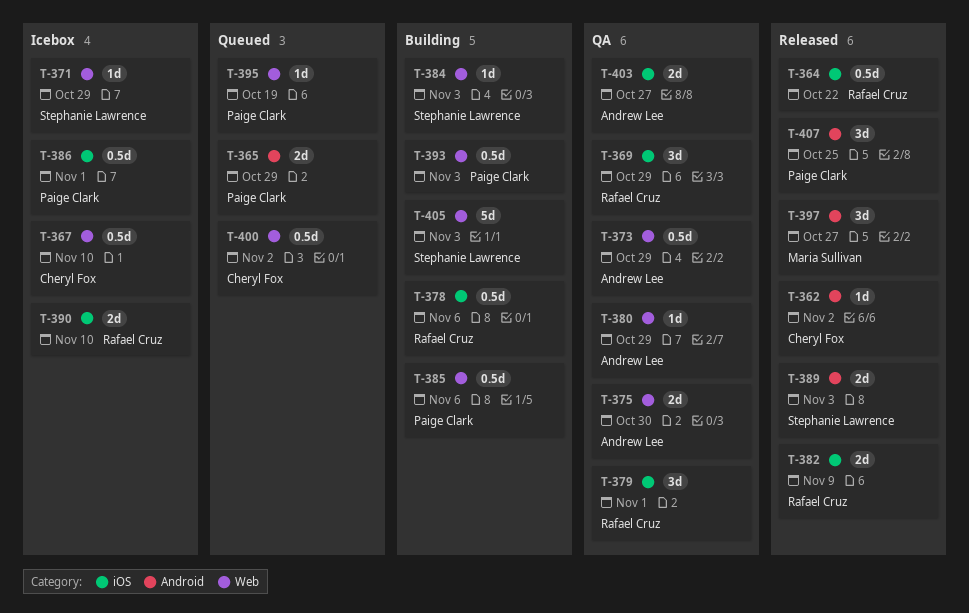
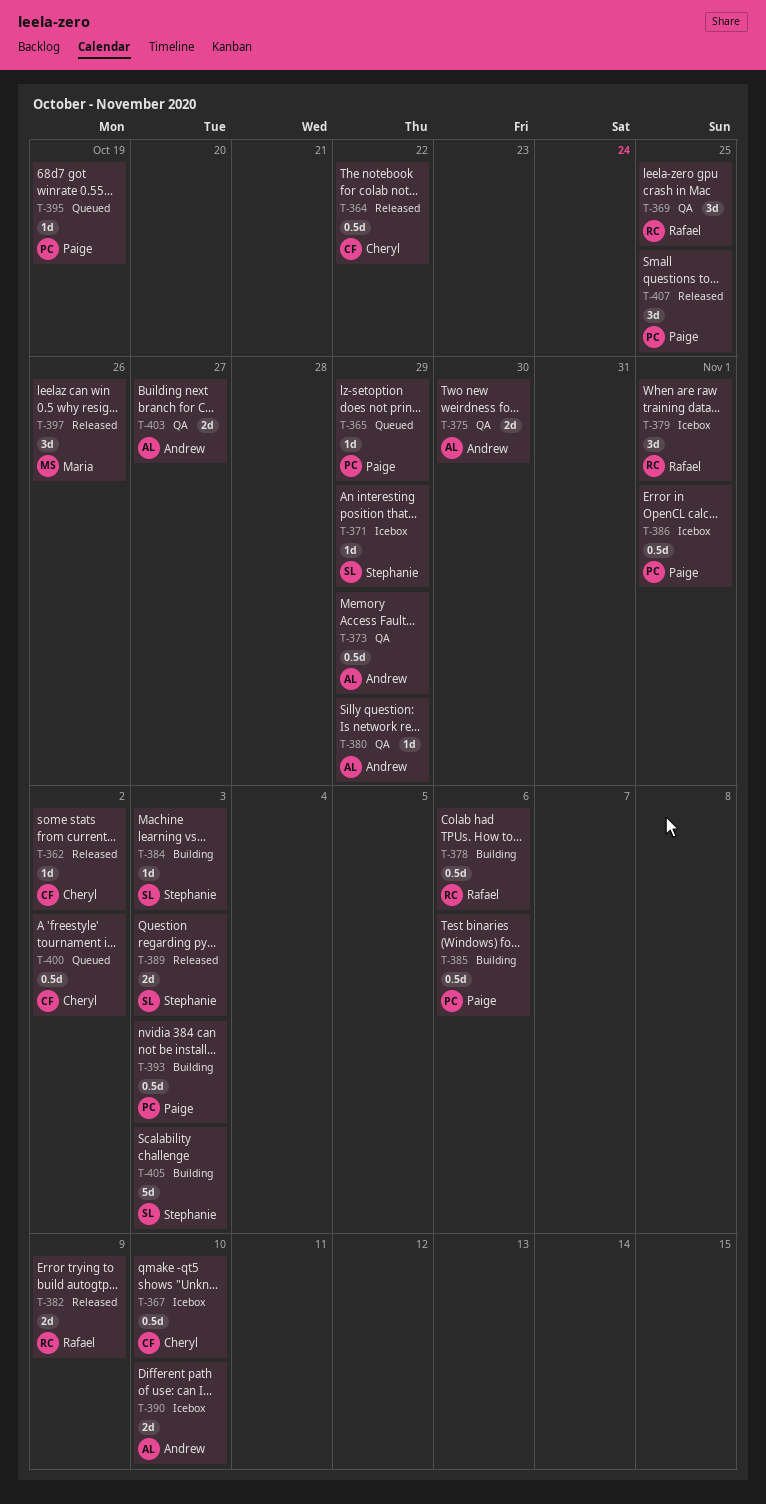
T-364, owner: Rafael Cruz -> Cheryl Fox
T-365, estimate: 2d -> 1d
T-369, due: Oct 29 -> Oct 25
T-379, status: QA -> Icebox
T-390, owner: Rafael Cruz -> Andrew Lee
T-397, due: Oct 27 -> Oct 26

